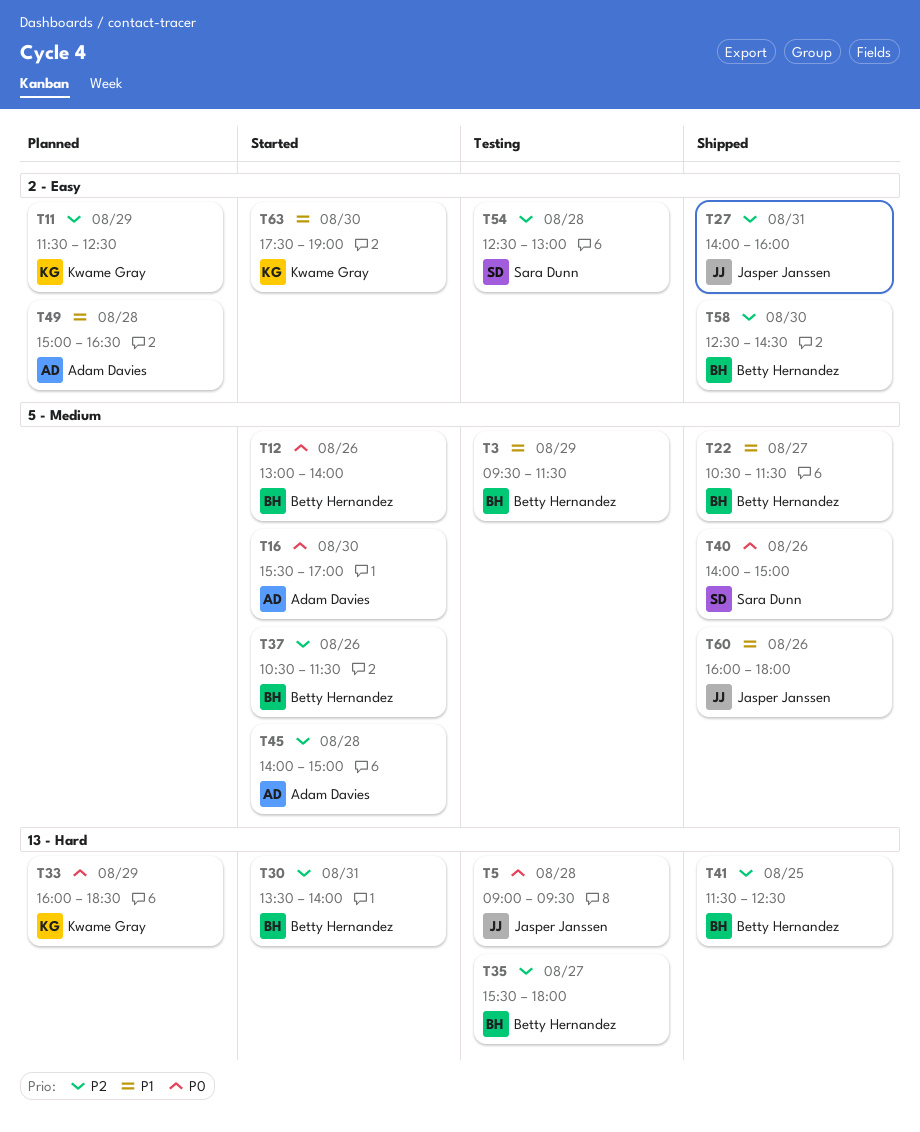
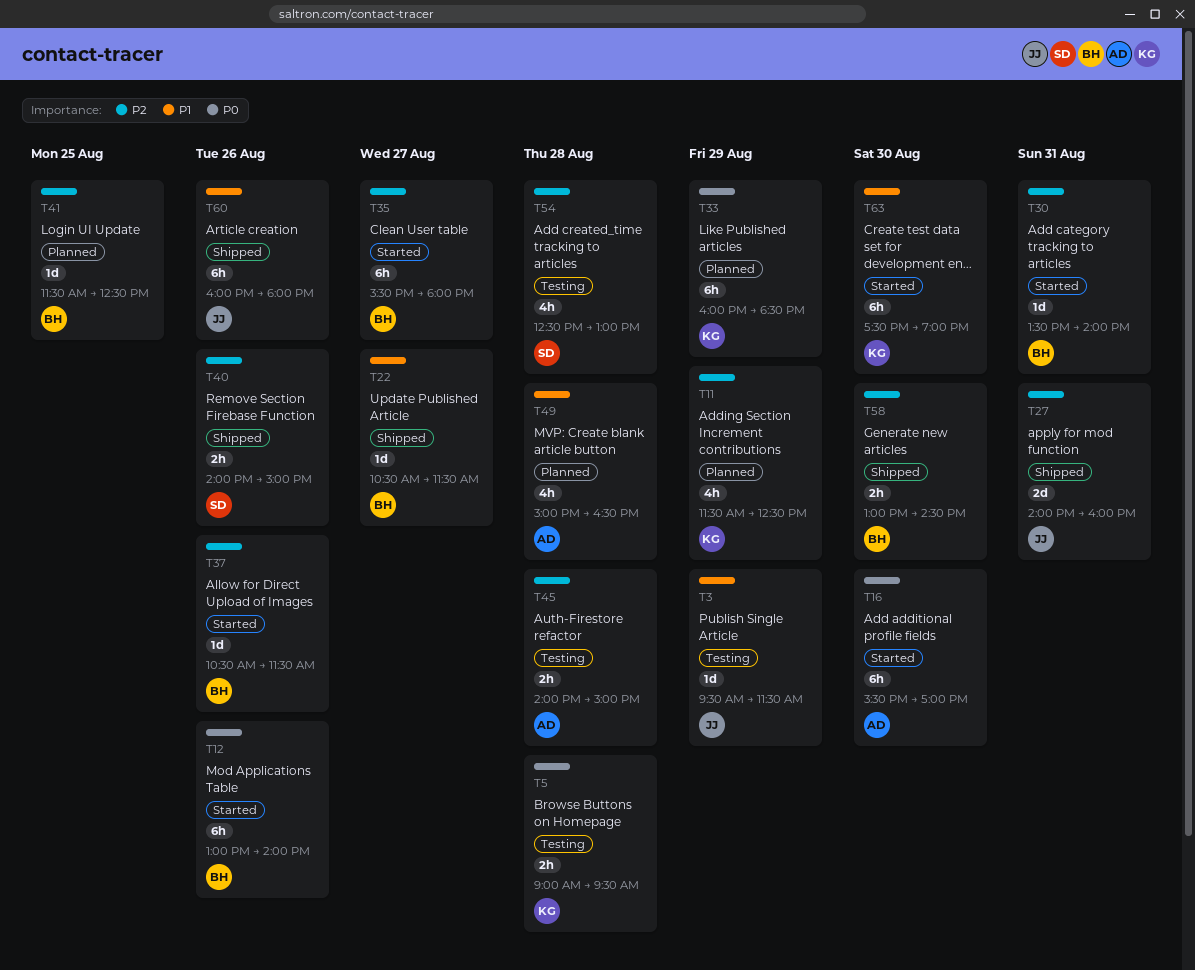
T3, owner: Betty Hernandez -> Jasper Janssen
T5, owner: Jasper Janssen -> Kwame Gray
T35, status: Testing -> Started
T40, priority: P0 -> P2
T41, status: Shipped -> Planned
T45, status: Started -> Testing
T58, begins: 12:30 -> 13:00

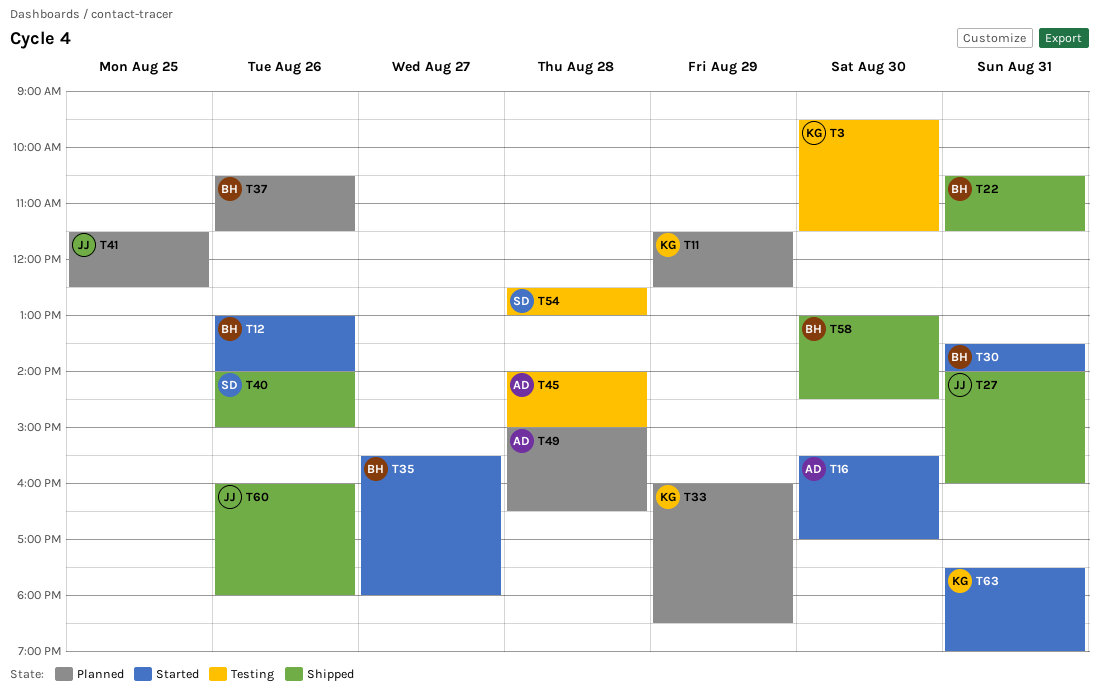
T3, owner: JJ -> KG
T3, day: Aug 29 -> Aug 30
T5: present -> none
T22, day: Aug 27 -> Aug 31
T37, status: Started -> Planned
T41, owner: BH -> JJ
T63, day: Aug 30 -> Aug 31

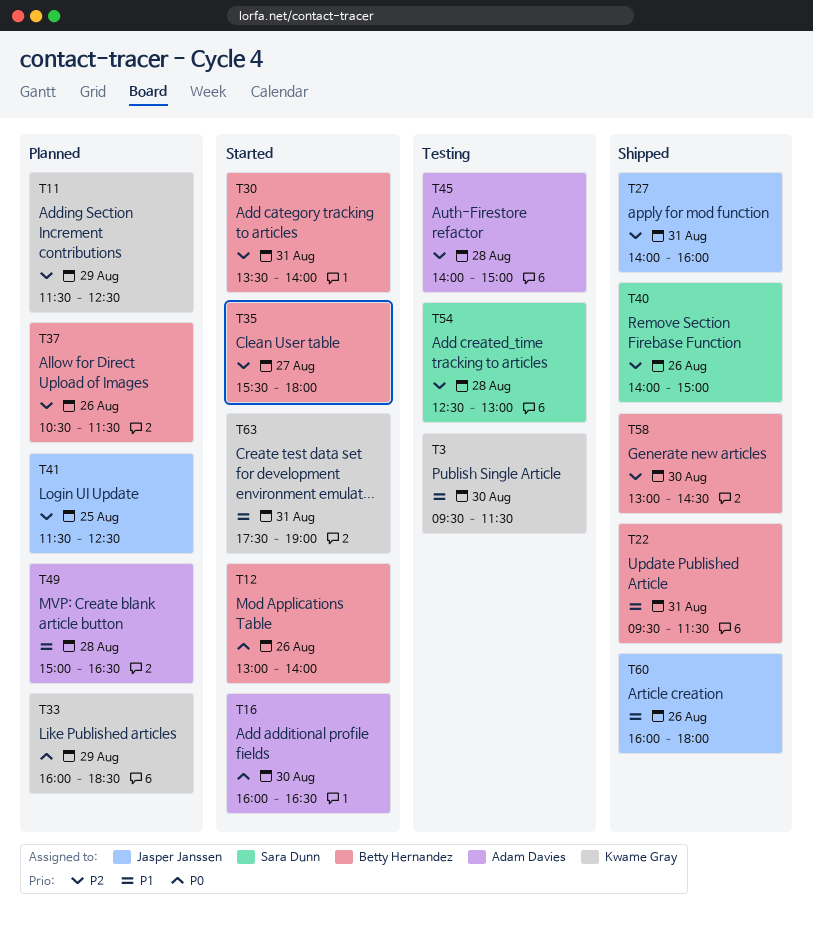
T16, begins: 15:30 -> 16:00
T16, ends: 17:00 -> 16:30
T22, begins: 10:30 -> 09:30

